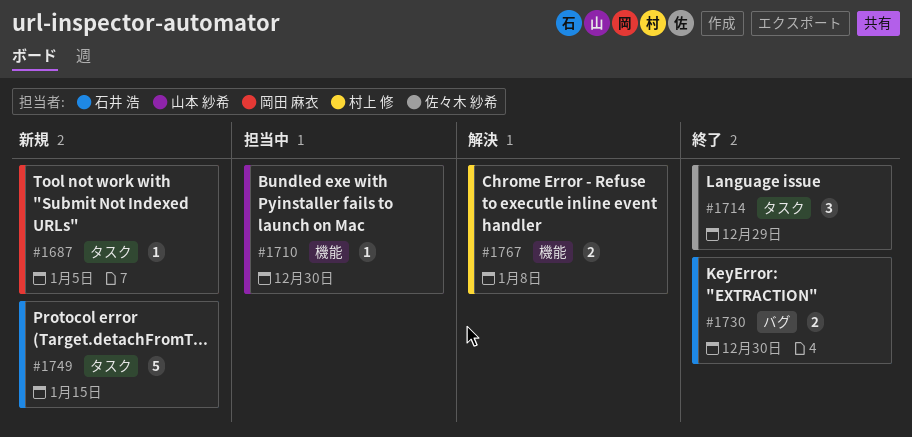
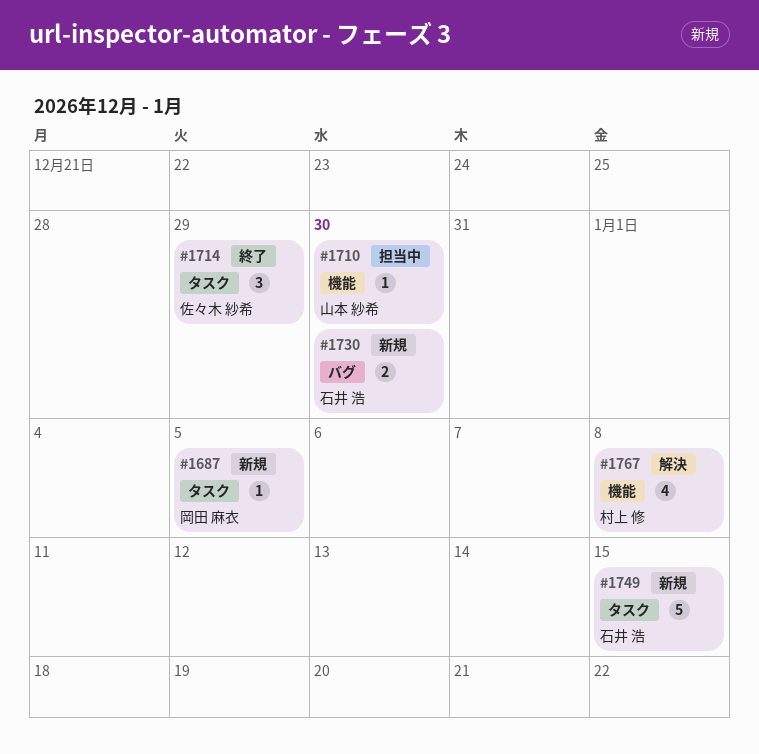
#1730, status: 終了 -> 新規
#1767, estimate: 2 -> 4

